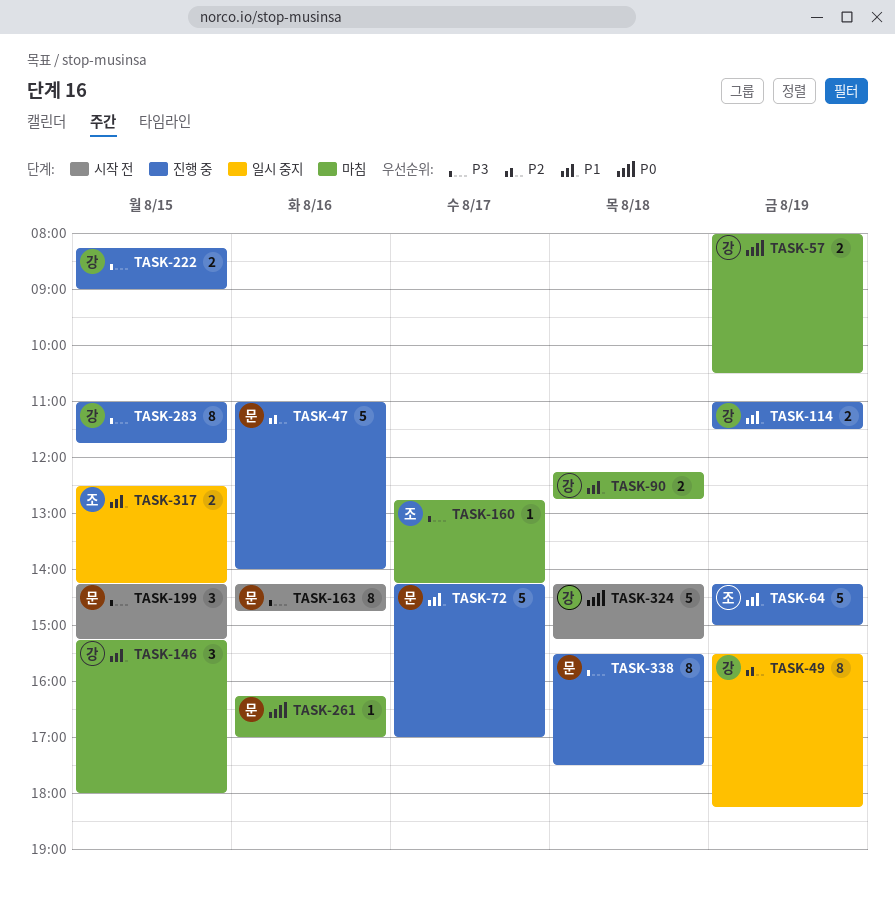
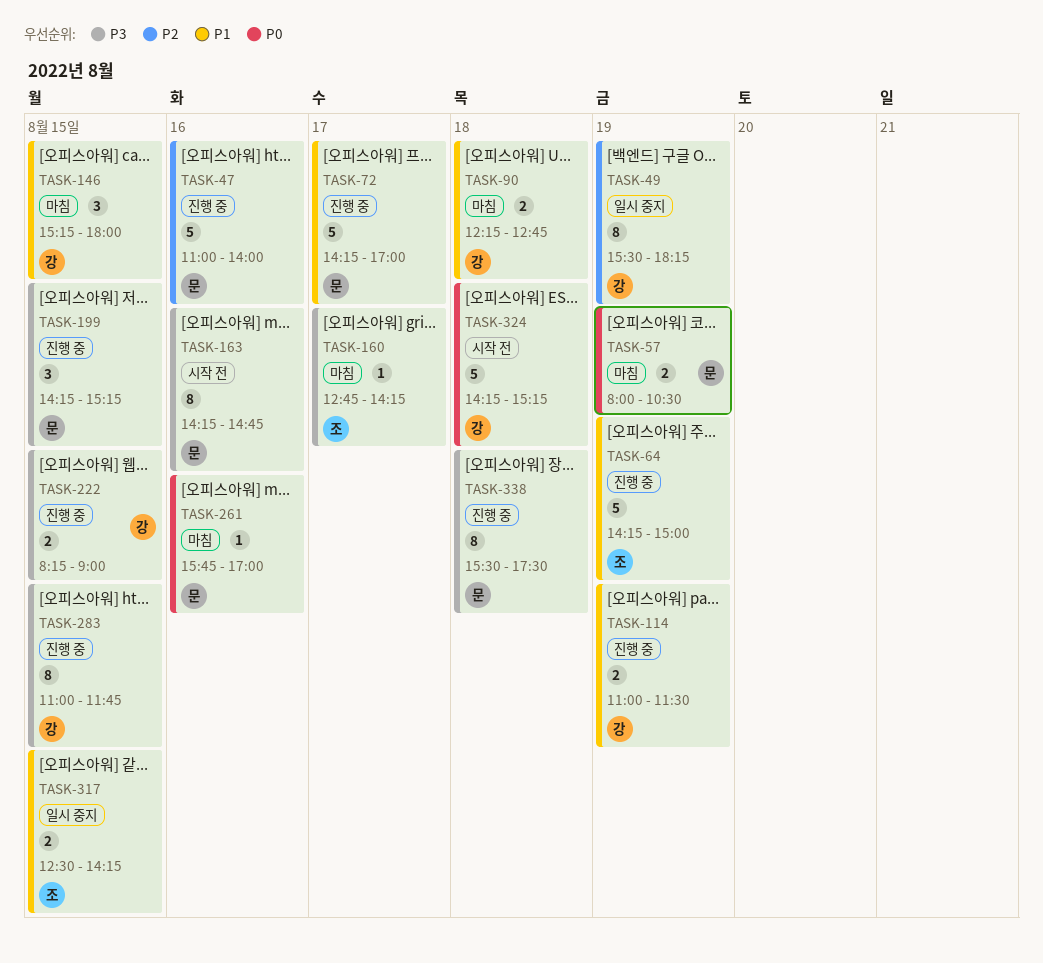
TASK-57, owner: 강 -> 문
TASK-199, status: 시작 전 -> 진행 중
TASK-261, begins: 16:15 -> 15:45

